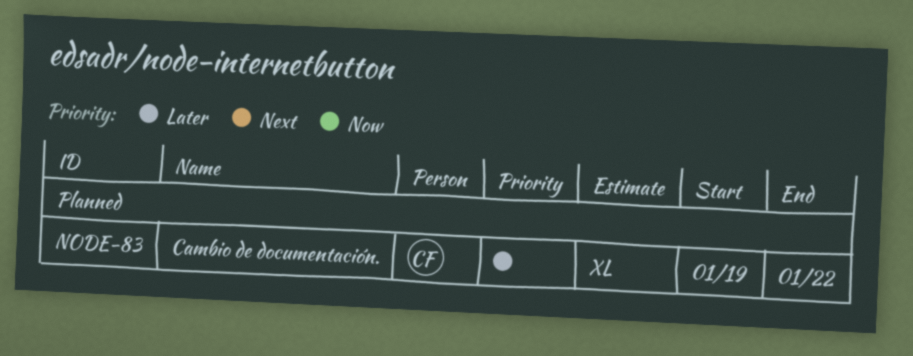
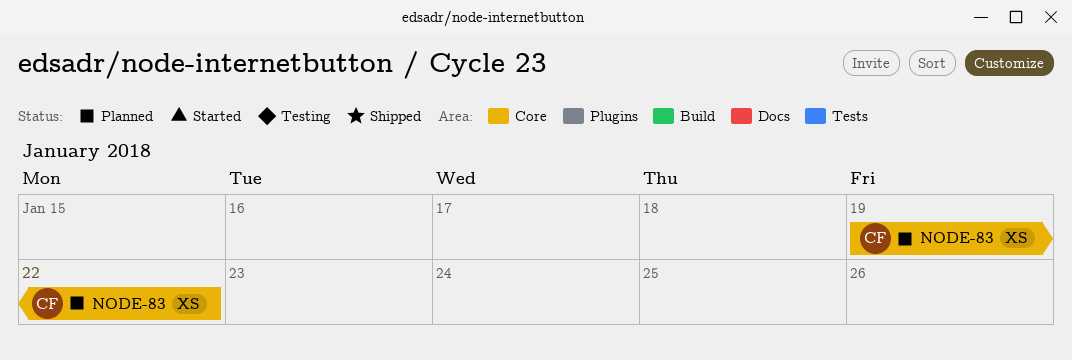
NODE-83, estimate: XL -> XS

